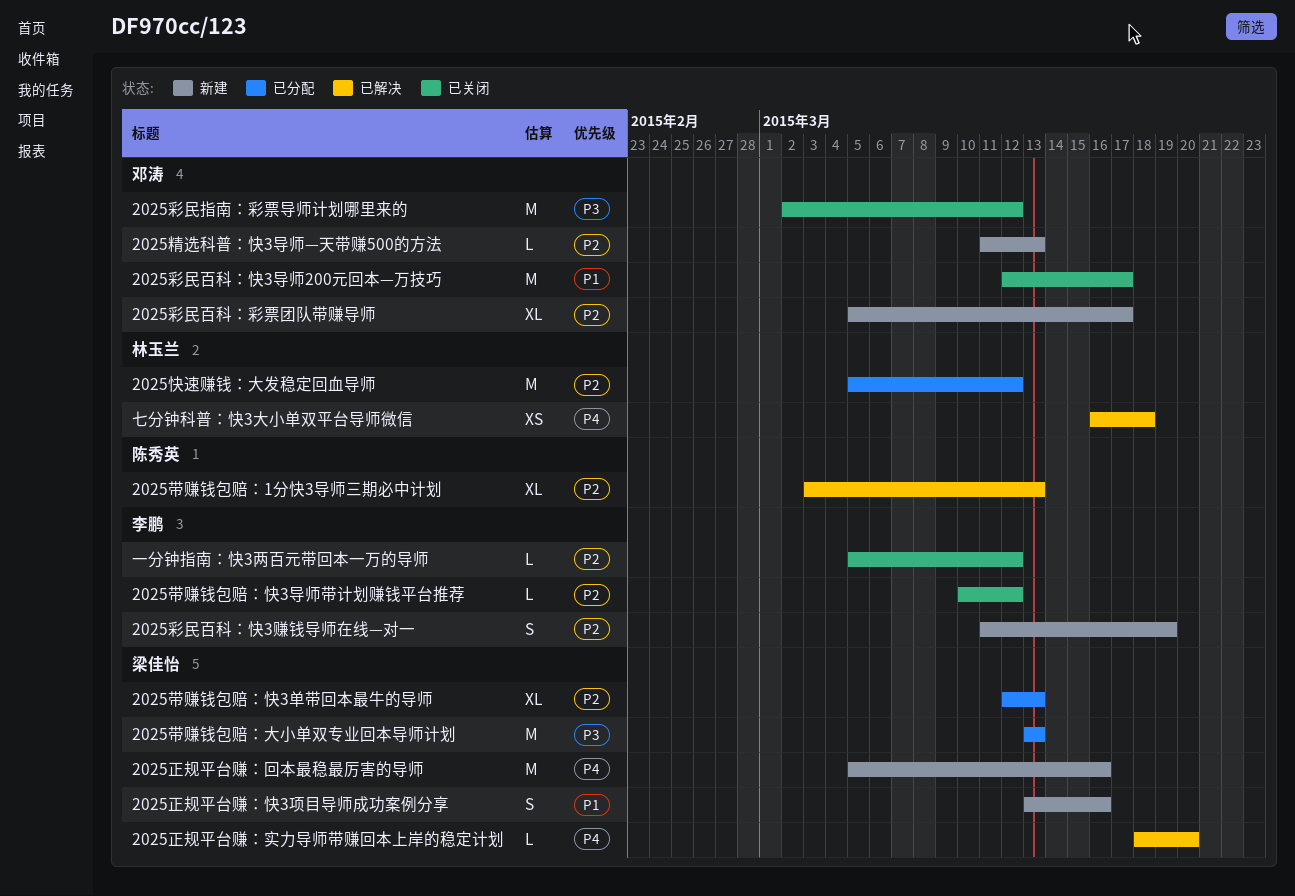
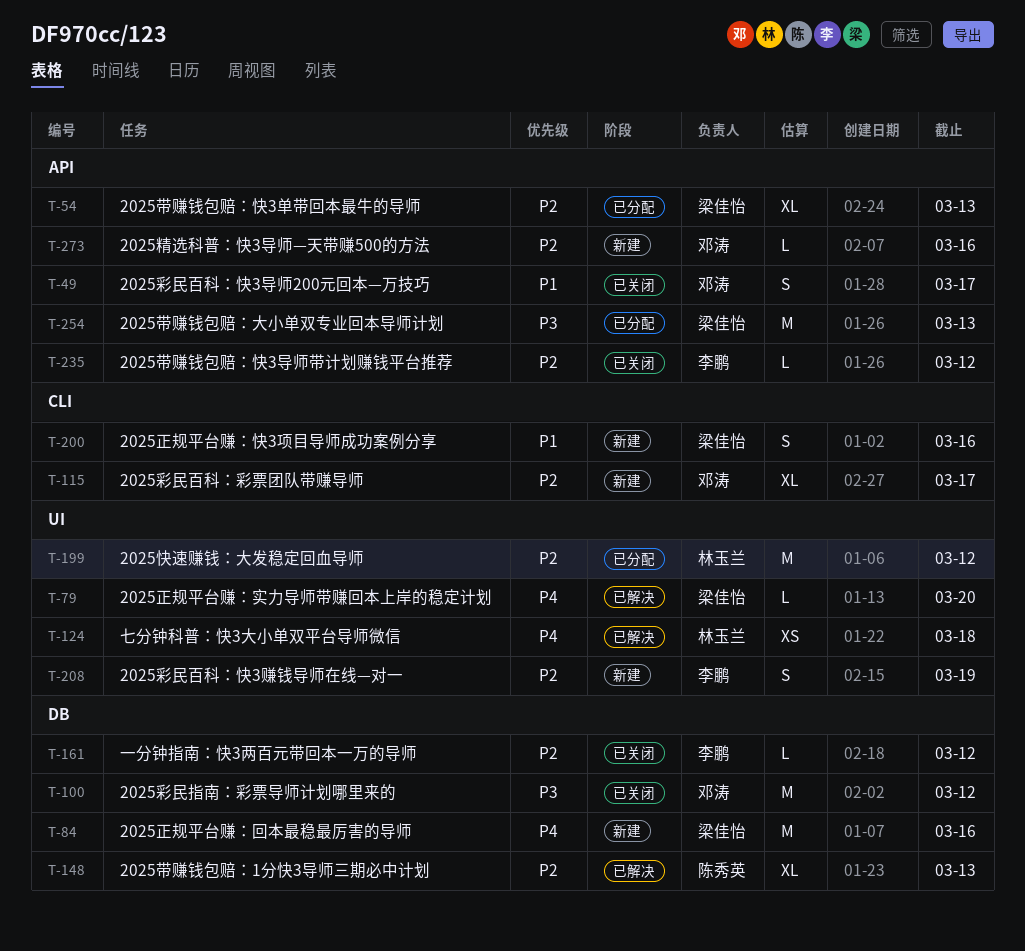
2025彩民百科：快3导师200元回本—万技巧, estimate: M -> S
2025精选科普：快3导师—天带赚500的方法, due: Mar 13 -> Mar 16

